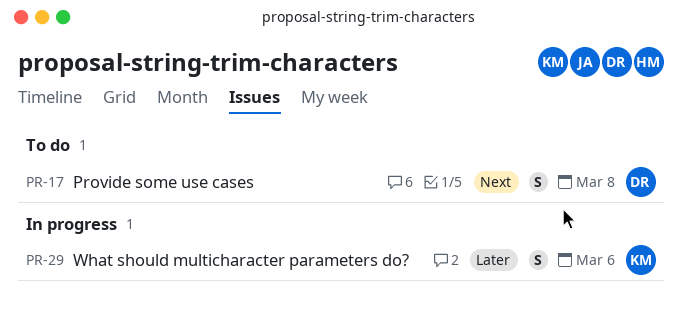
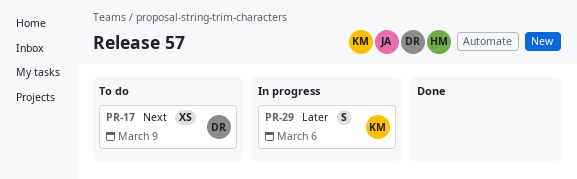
PR-17, estimate: S -> XS
PR-17, due: Mar 8 -> Mar 9

